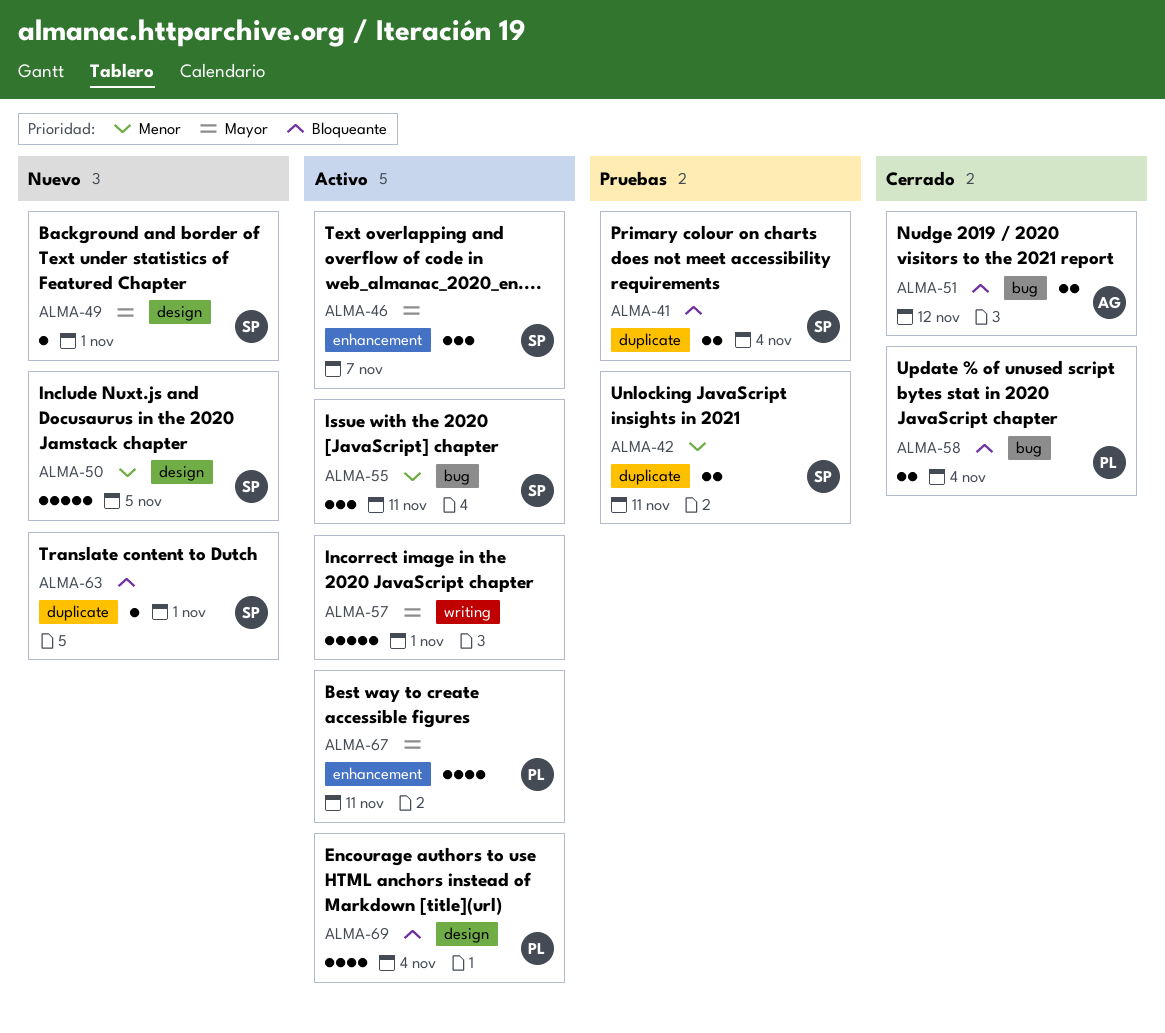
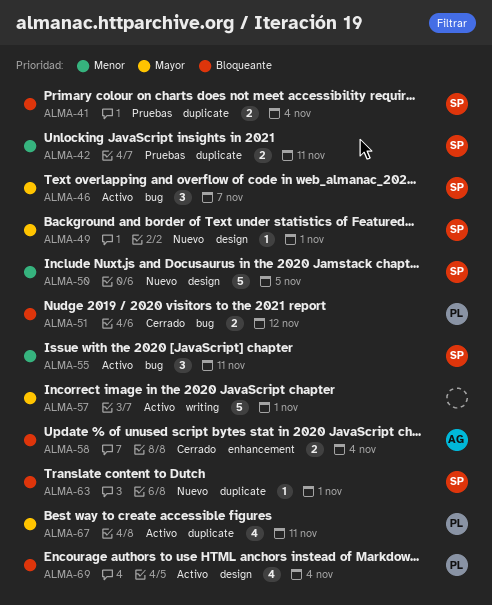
ALMA-46, label: enhancement -> bug
ALMA-51, owner: AG -> PL
ALMA-58, owner: PL -> AG
ALMA-58, label: bug -> enhancement
ALMA-67, label: enhancement -> duplicate

